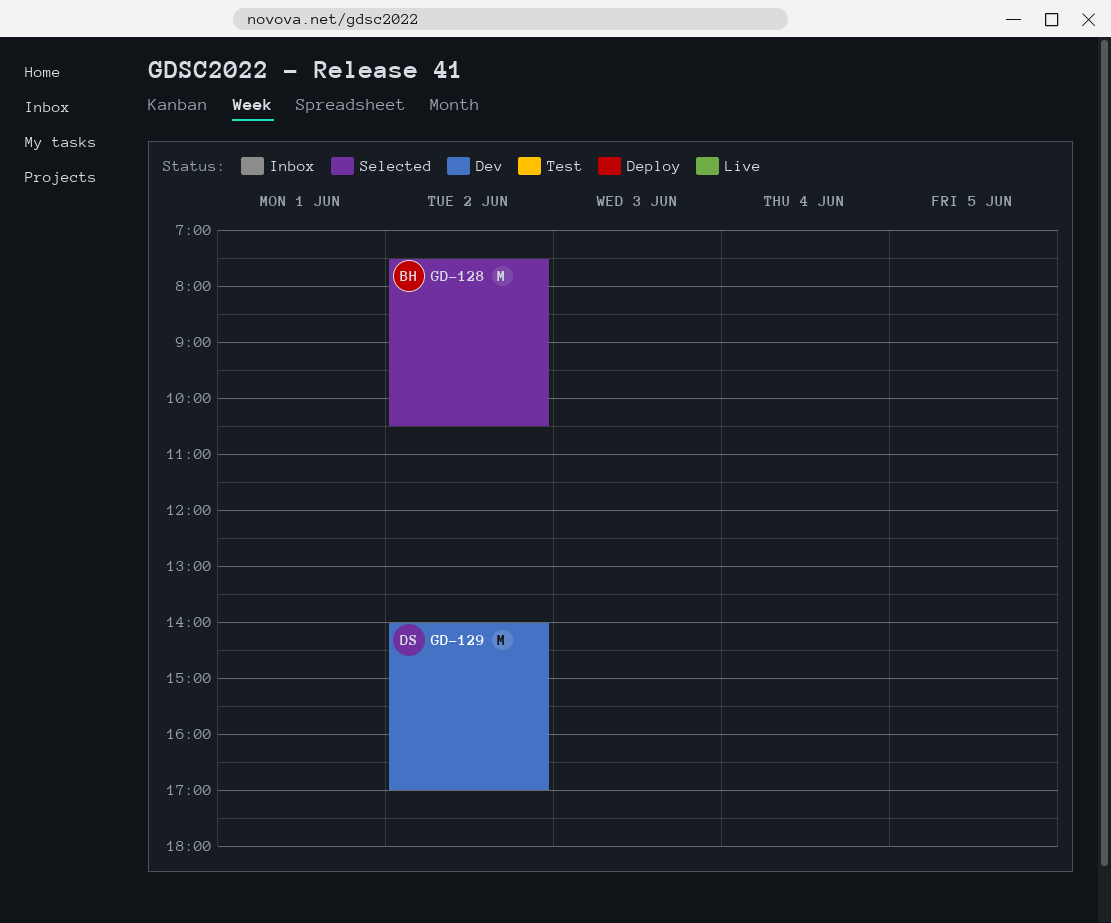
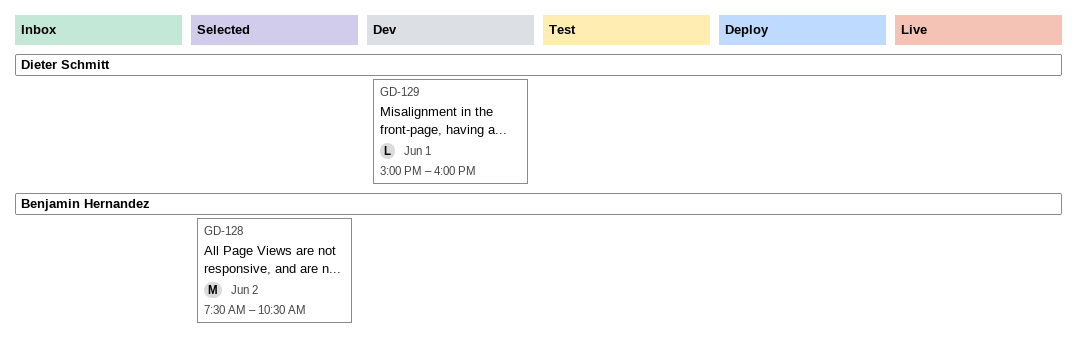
GD-129, estimate: M -> L
GD-129, day: Jun 2 -> Jun 1
GD-129, begins: 14:00 -> 15:00
GD-129, ends: 17:00 -> 16:00

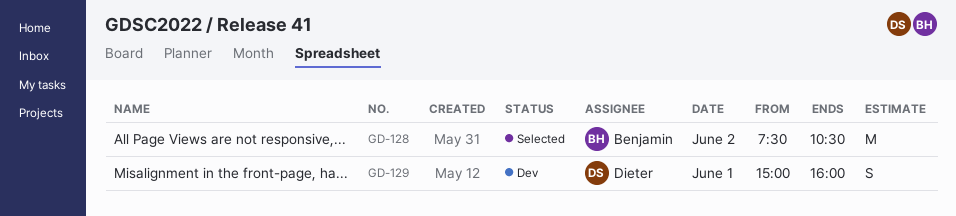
GD-129, estimate: L -> S

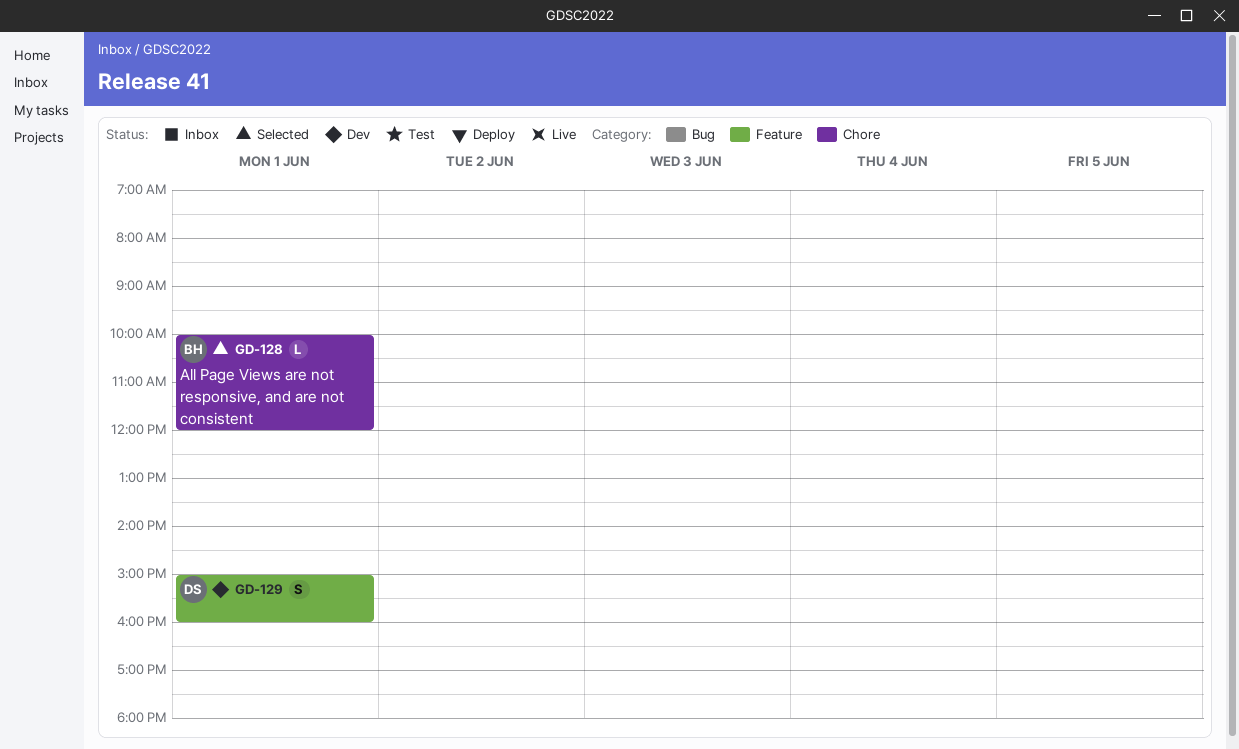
GD-128, estimate: M -> L
GD-128, day: Jun 2 -> Jun 1
GD-128, begins: 07:30 -> 10:00
GD-128, ends: 10:30 -> 12:00

